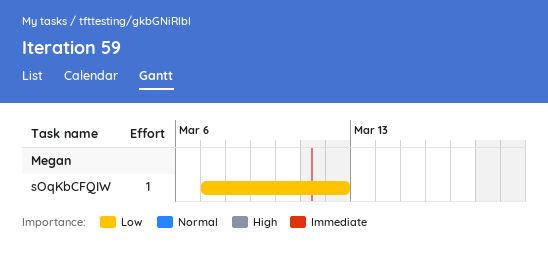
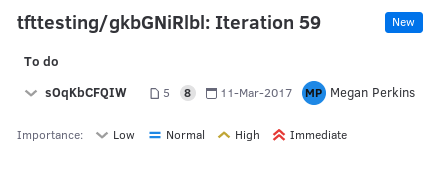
sOqKbCFQIW, estimate: 1 -> 8
sOqKbCFQIW, due: Mar 12 -> Mar 11

